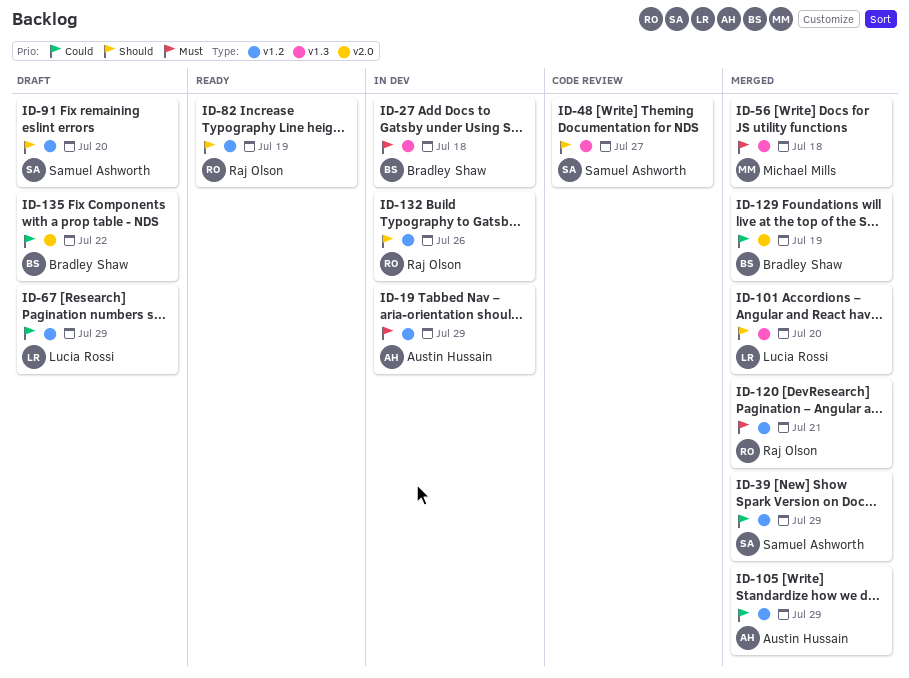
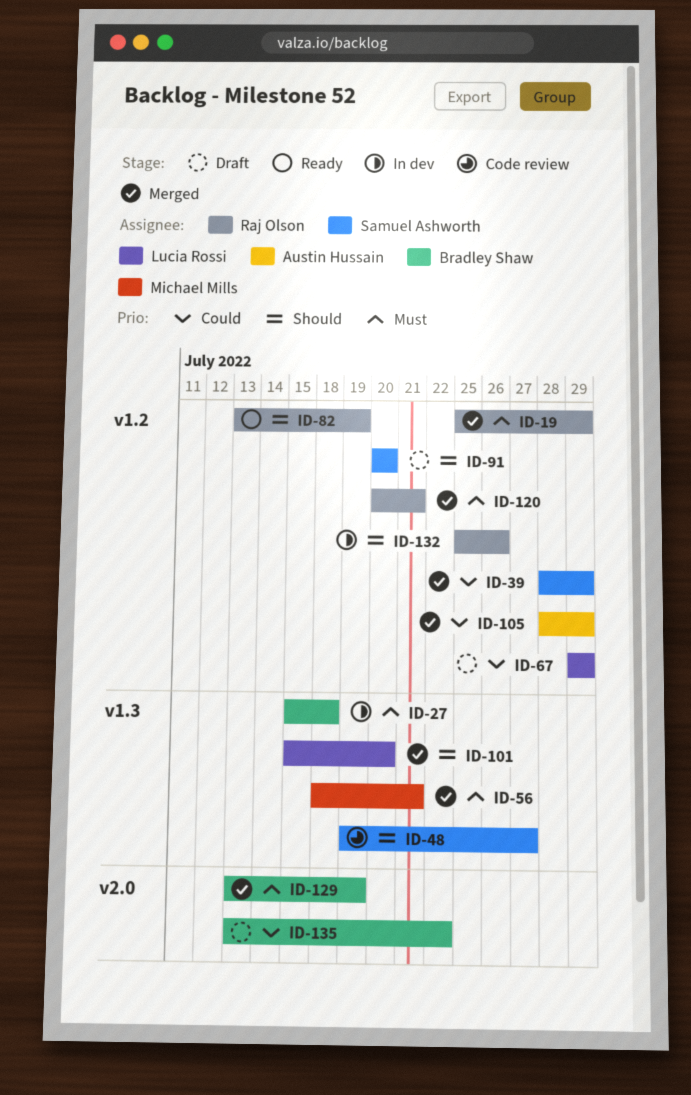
ID-19, status: In dev -> Merged
ID-19, owner: Austin Hussain -> Raj Olson
ID-56, due: Jul 18 -> Jul 21
ID-129, priority: Could -> Must

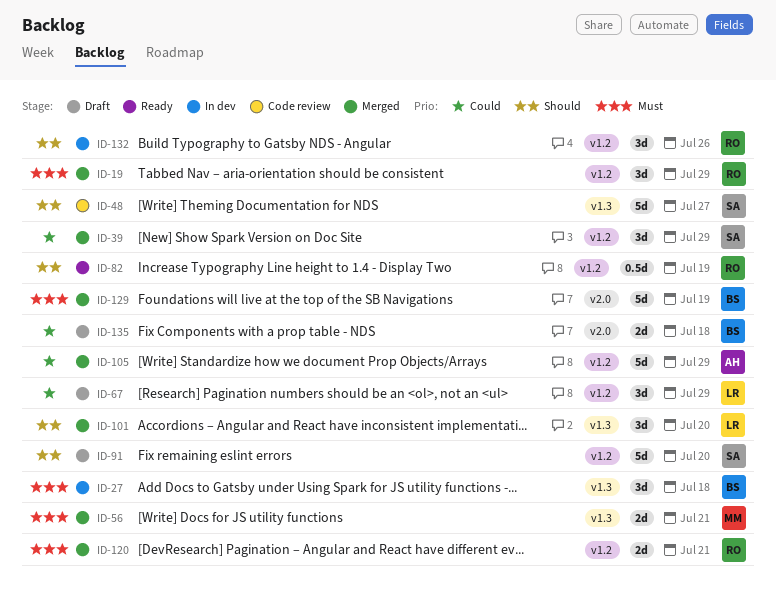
ID-135, due: Jul 22 -> Jul 18

